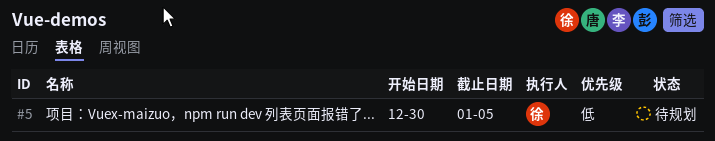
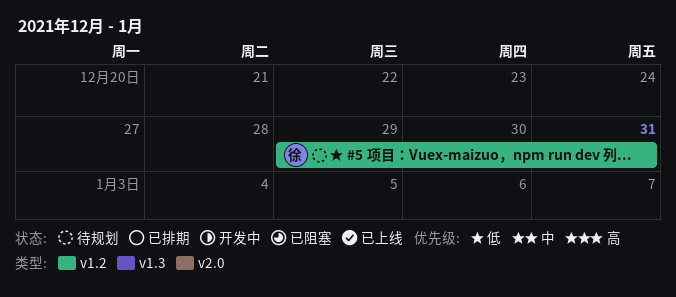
#5, start: Dec 30 -> Dec 29
#5, due: Jan 5 -> Dec 31

